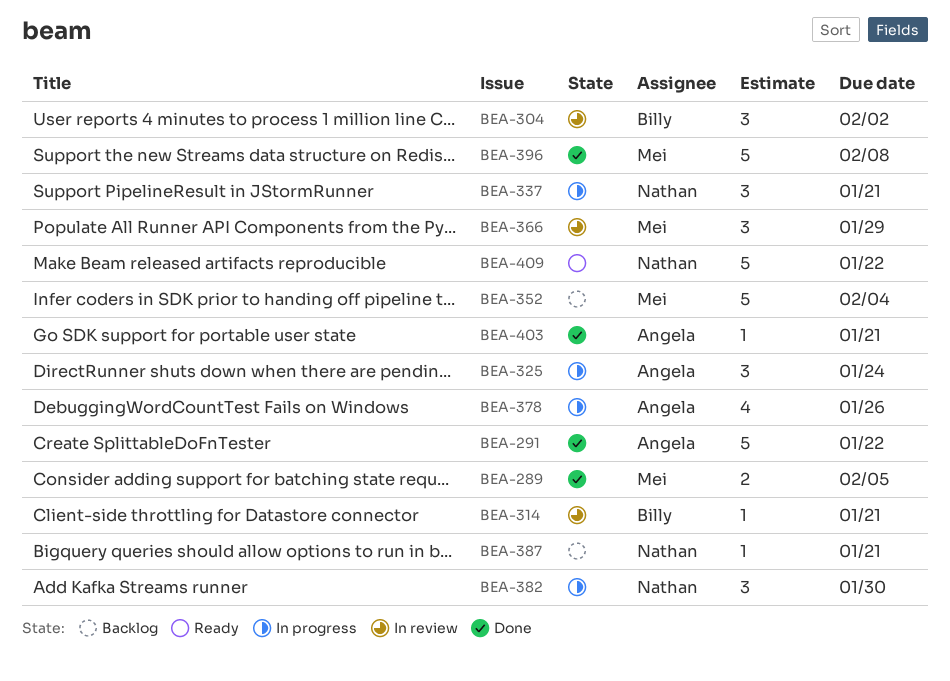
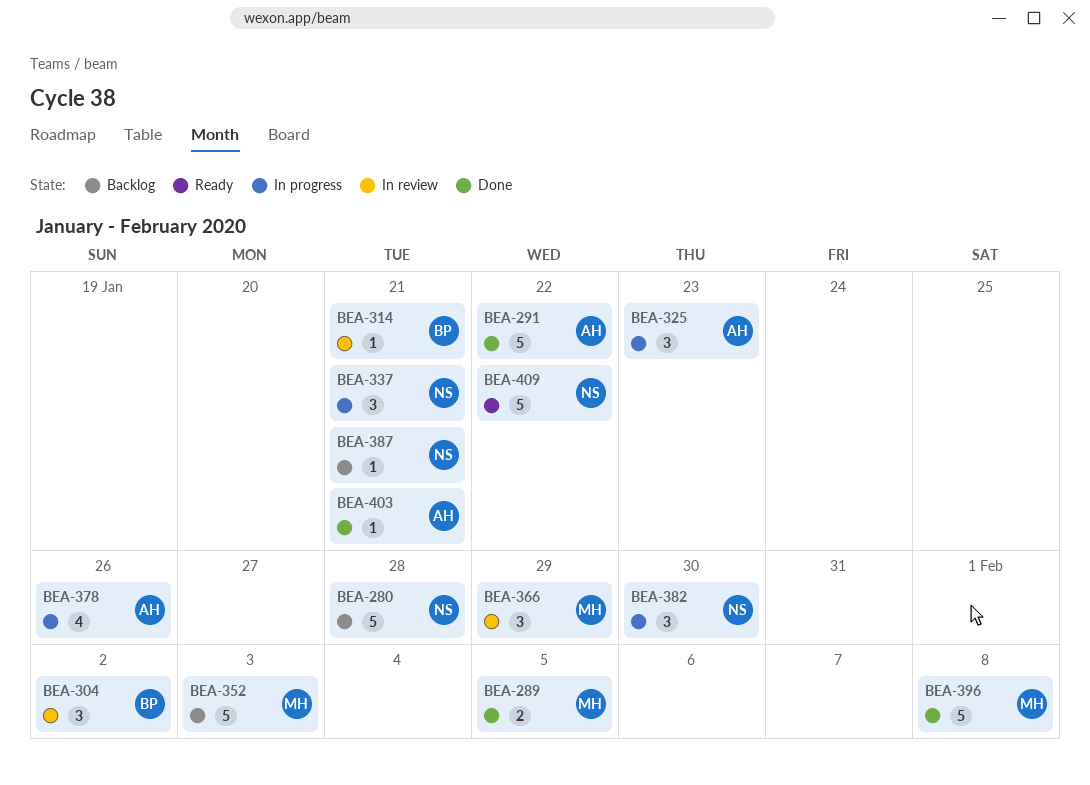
BEA-280: none -> present
BEA-325, due: Jan 24 -> Jan 23
BEA-352, due: Feb 4 -> Feb 3

